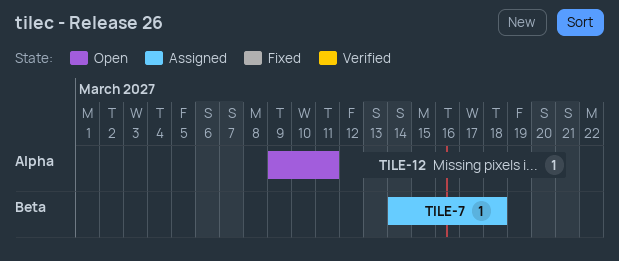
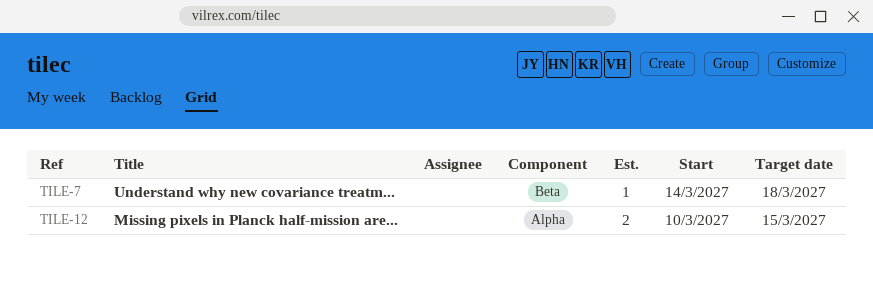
TILE-12, estimate: 1 -> 2
TILE-12, start: Mar 9 -> Mar 10
TILE-12, due: Mar 11 -> Mar 15

